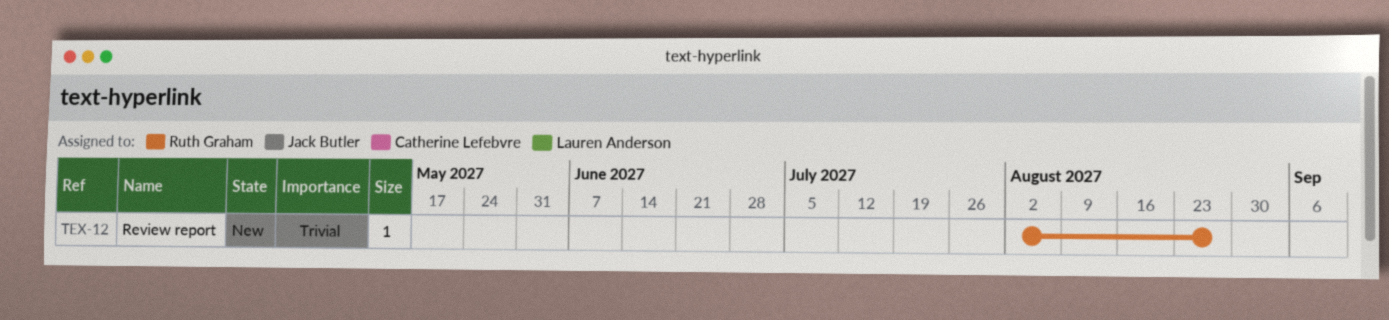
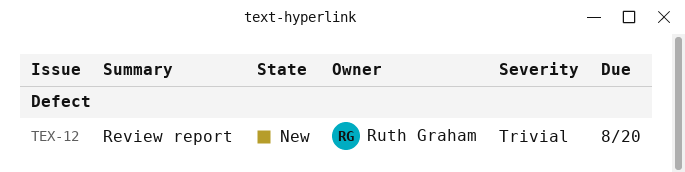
TEX-12, due: Aug 27 -> Aug 20

